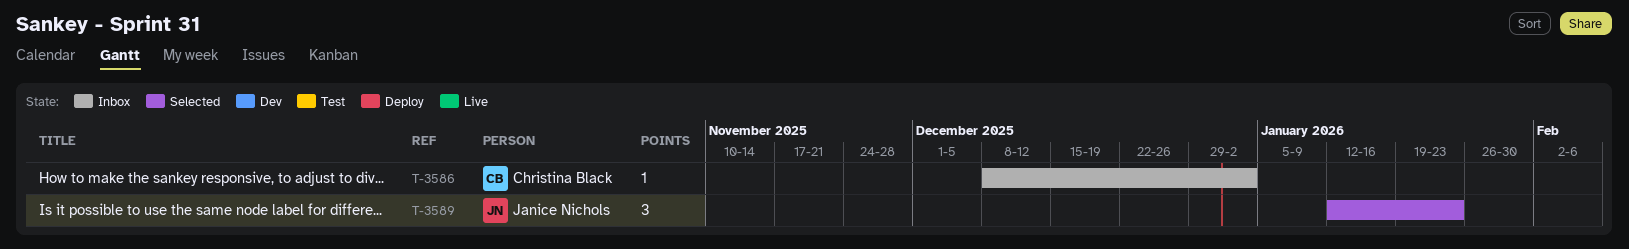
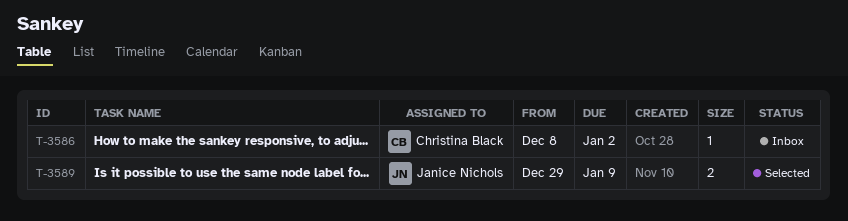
T-3589, estimate: 3 -> 2
T-3589, start: Jan 12 -> Dec 29
T-3589, due: Jan 23 -> Jan 9

